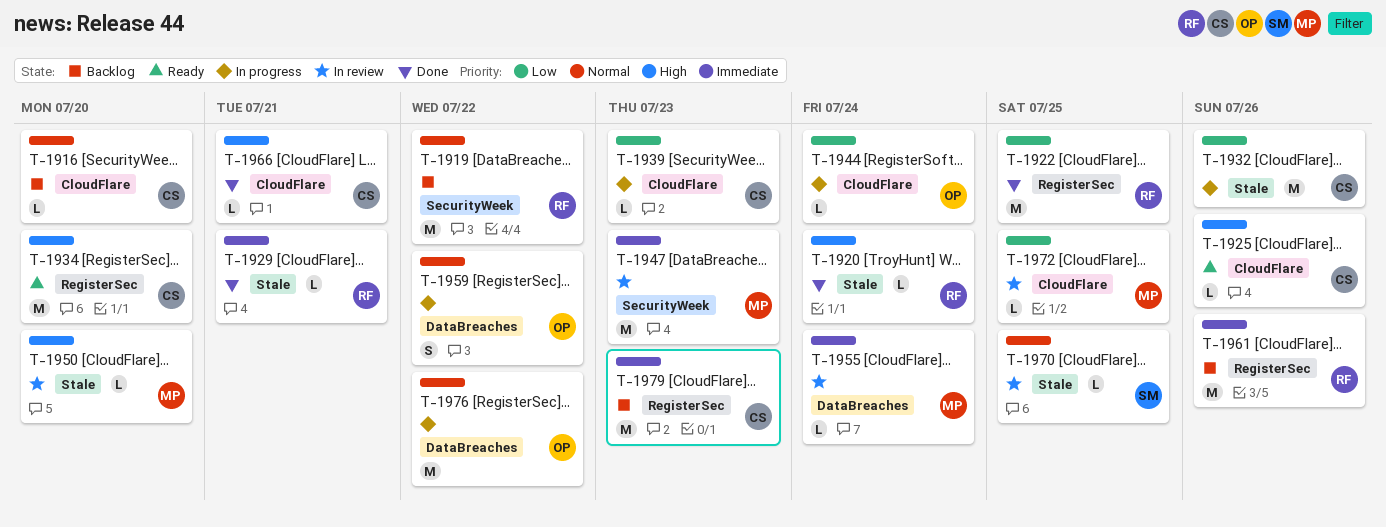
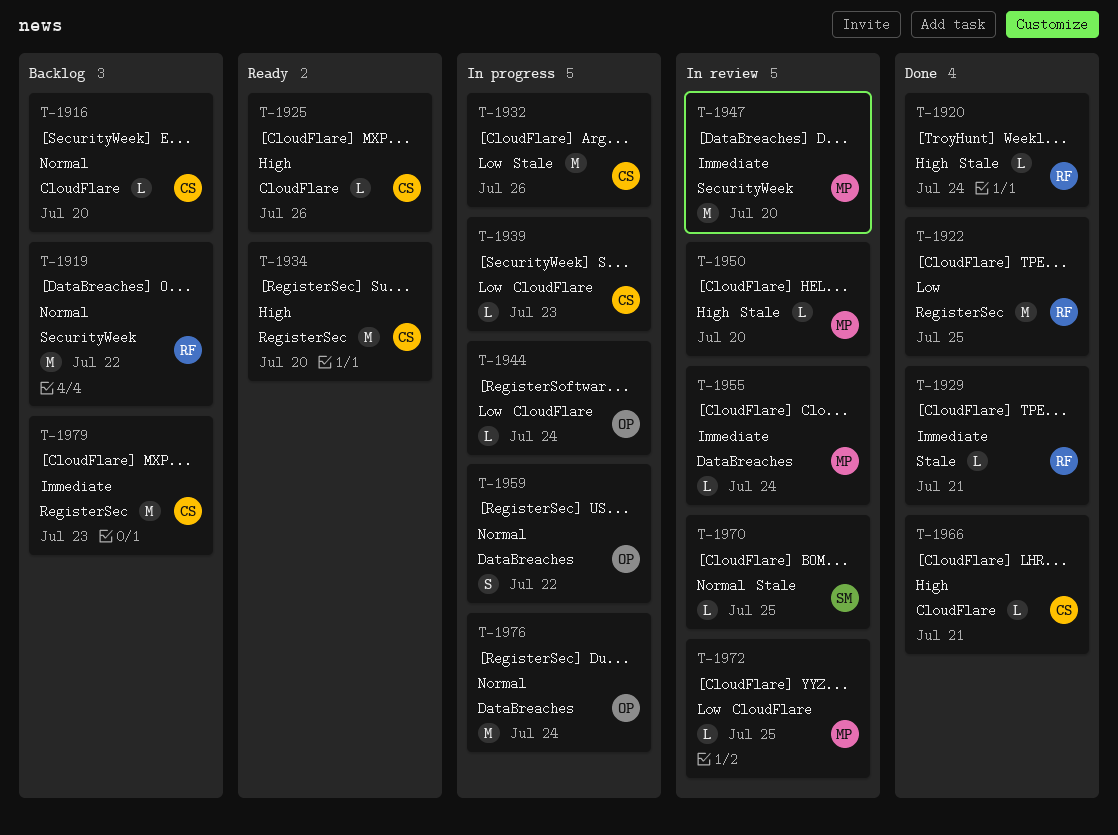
T-1947, due: Jul 23 -> Jul 20
T-1961: present -> none
T-1976, due: Jul 22 -> Jul 24

